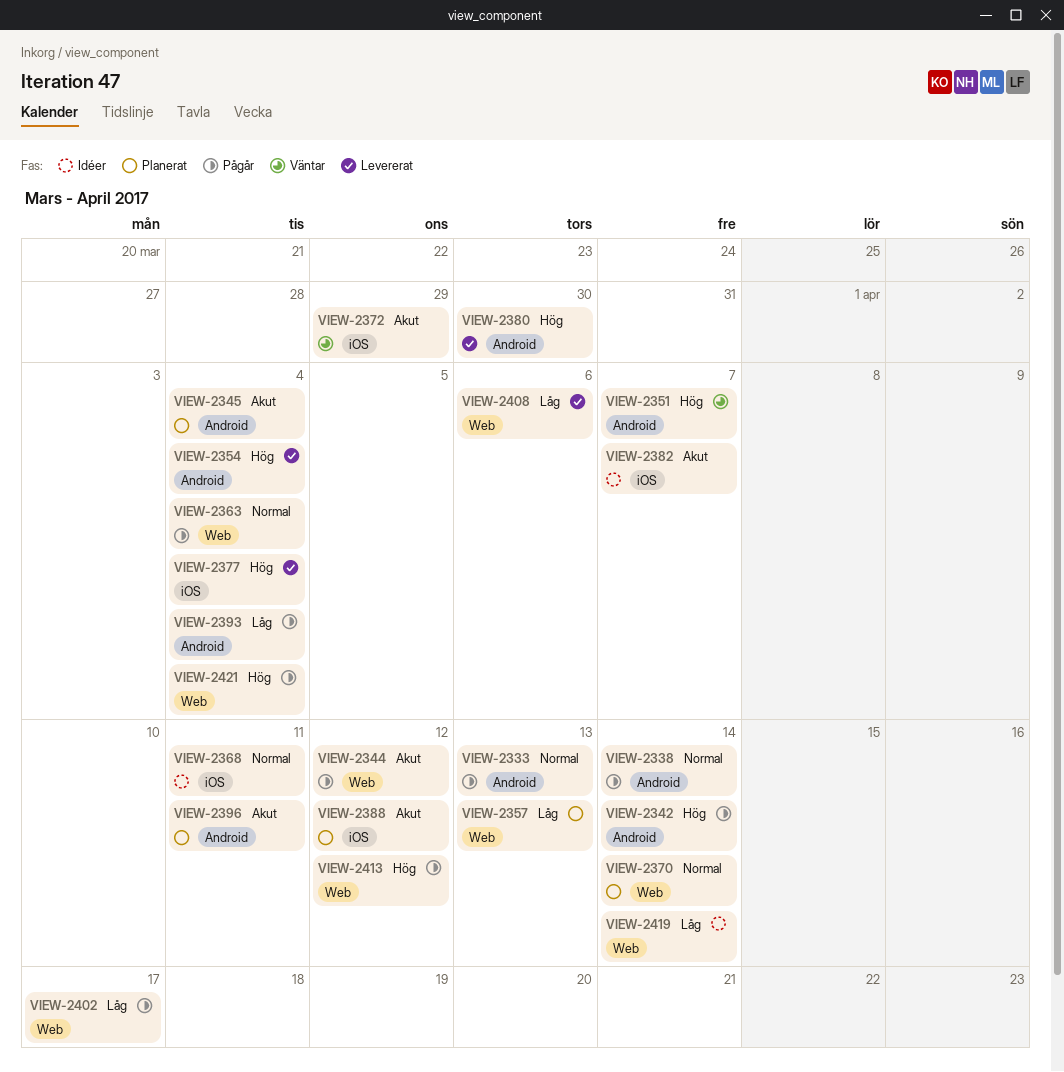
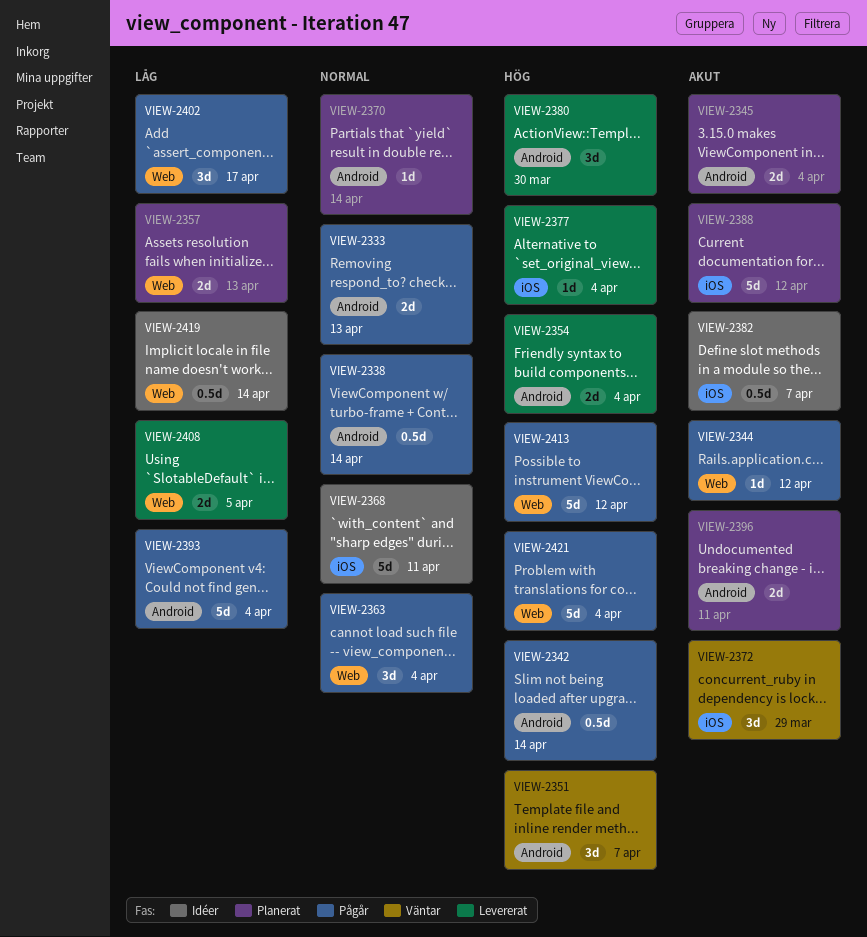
VIEW-2370, label: Web -> Android
VIEW-2408, due: Apr 6 -> Apr 5

